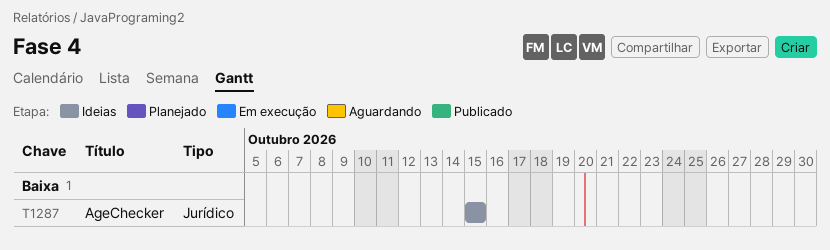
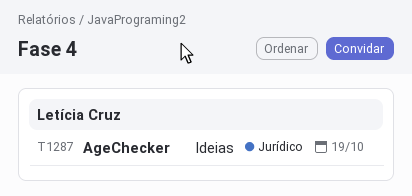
T1287, due: Oct 15 -> Oct 19

